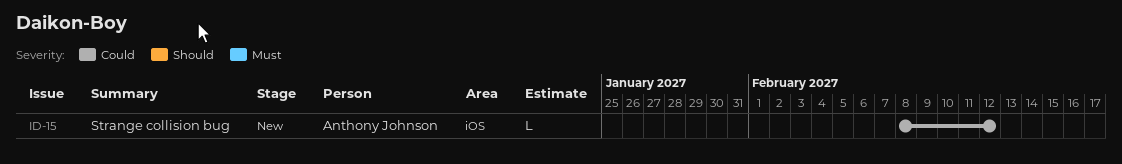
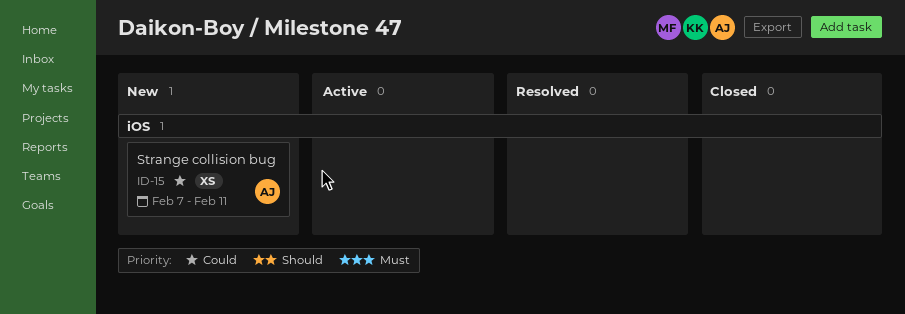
ID-15, estimate: L -> XS
ID-15, start: Feb 8 -> Feb 7
ID-15, due: Feb 12 -> Feb 11

